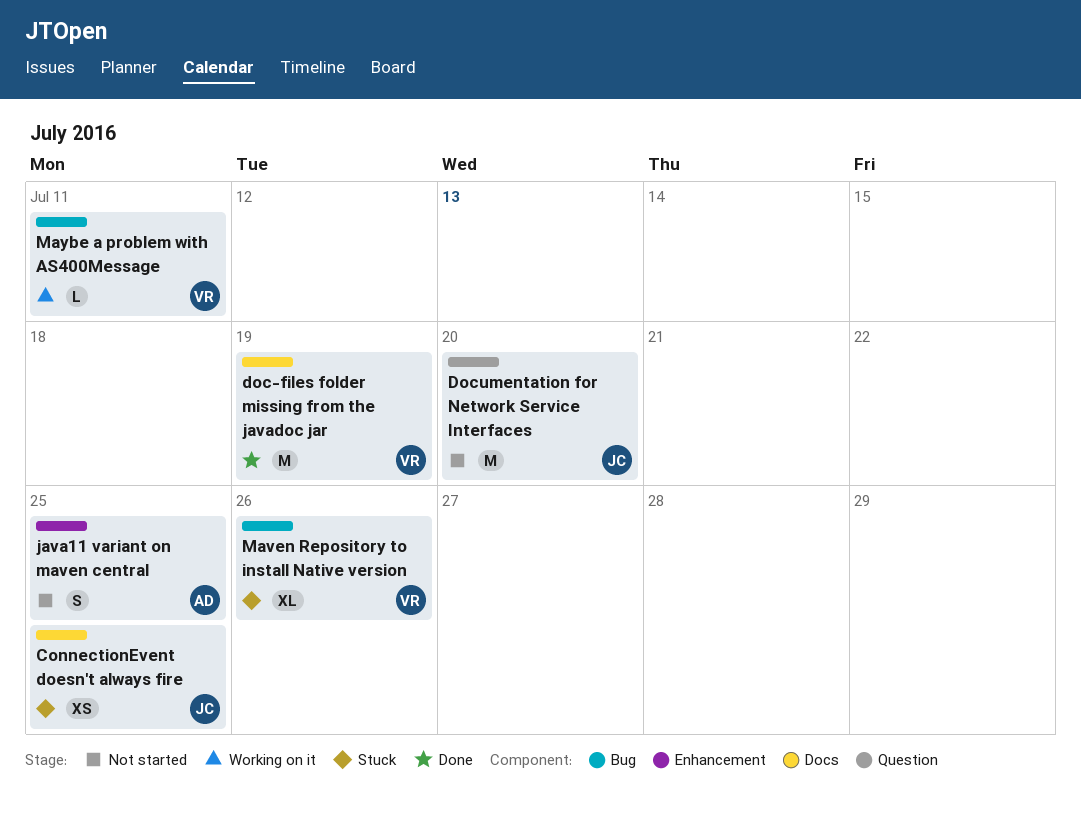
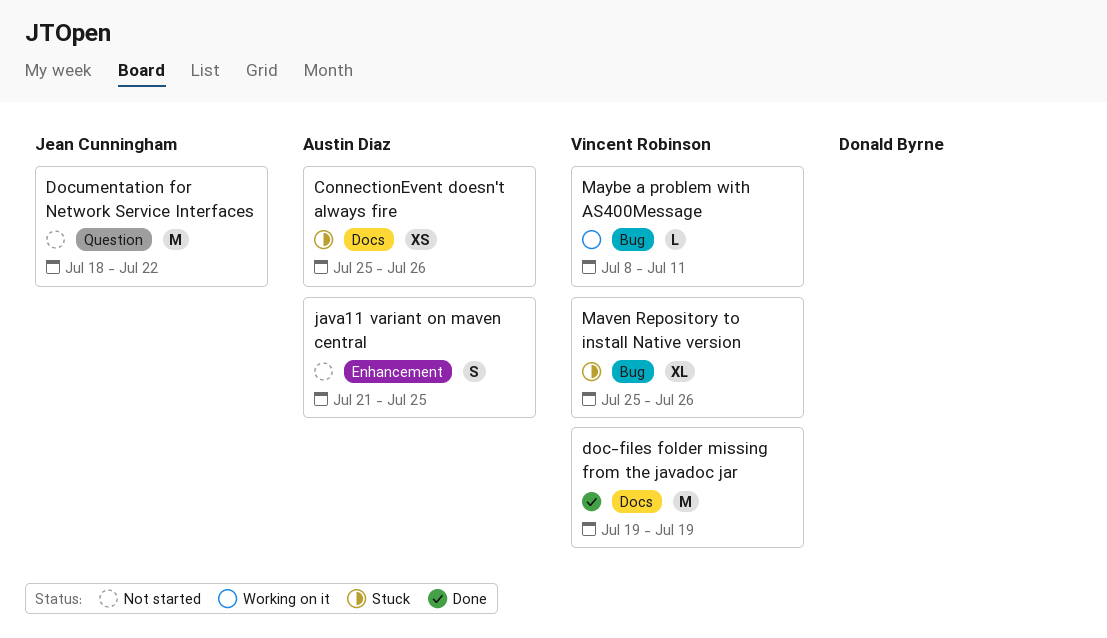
ConnectionEvent doesn't always fire, owner: Jean Cunningham -> Austin Diaz
ConnectionEvent doesn't always fire, due: Jul 25 -> Jul 26
Documentation for Network Service Interfaces, due: Jul 20 -> Jul 22

